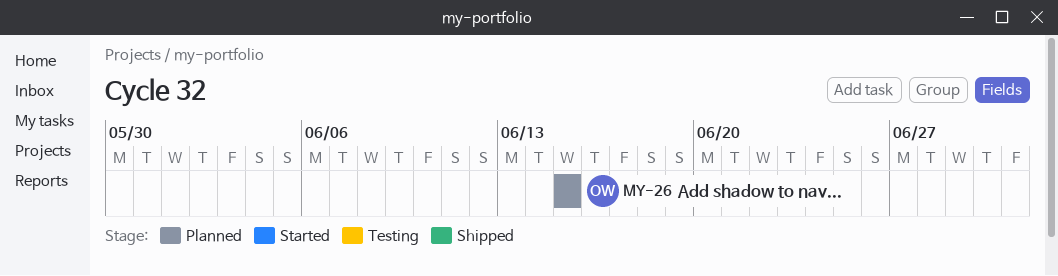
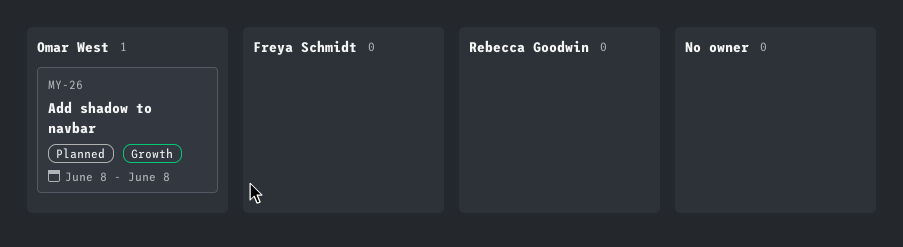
MY-26, start: Jun 15 -> Jun 8
MY-26, due: Jun 15 -> Jun 8

